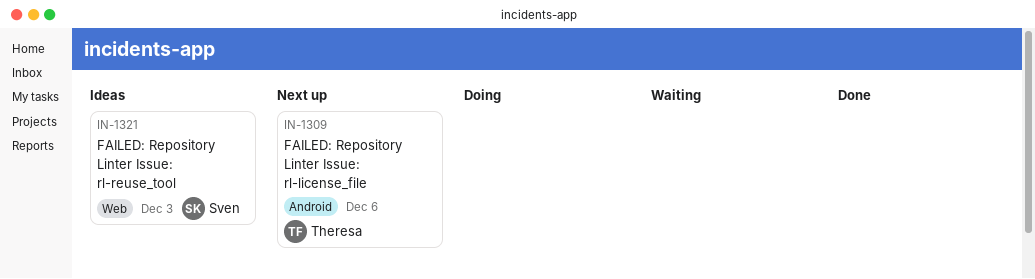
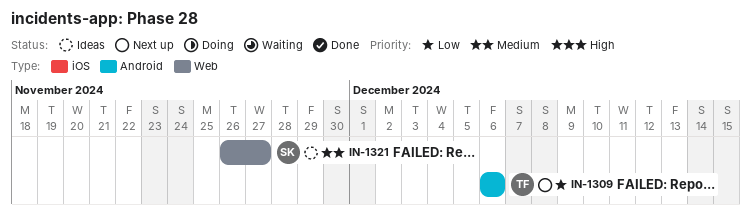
IN-1321, due: Dec 3 -> Nov 27

